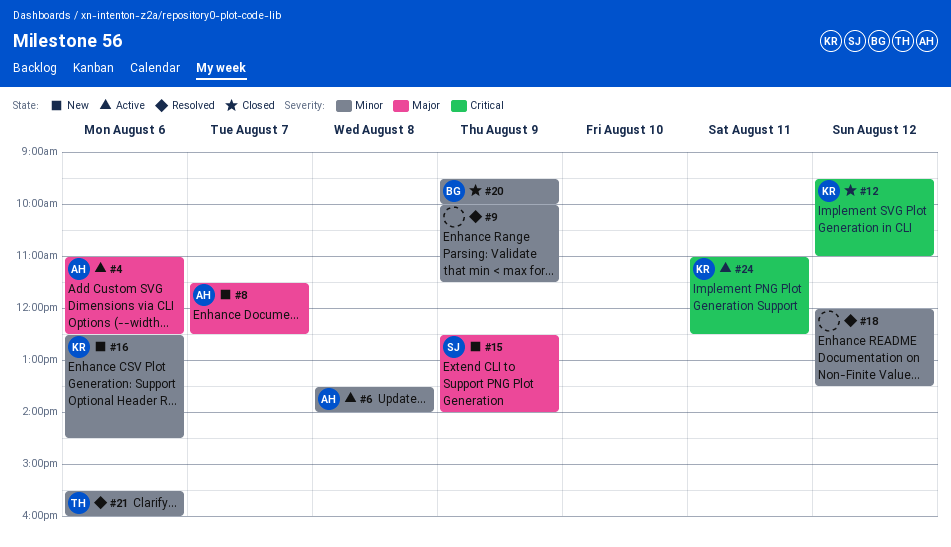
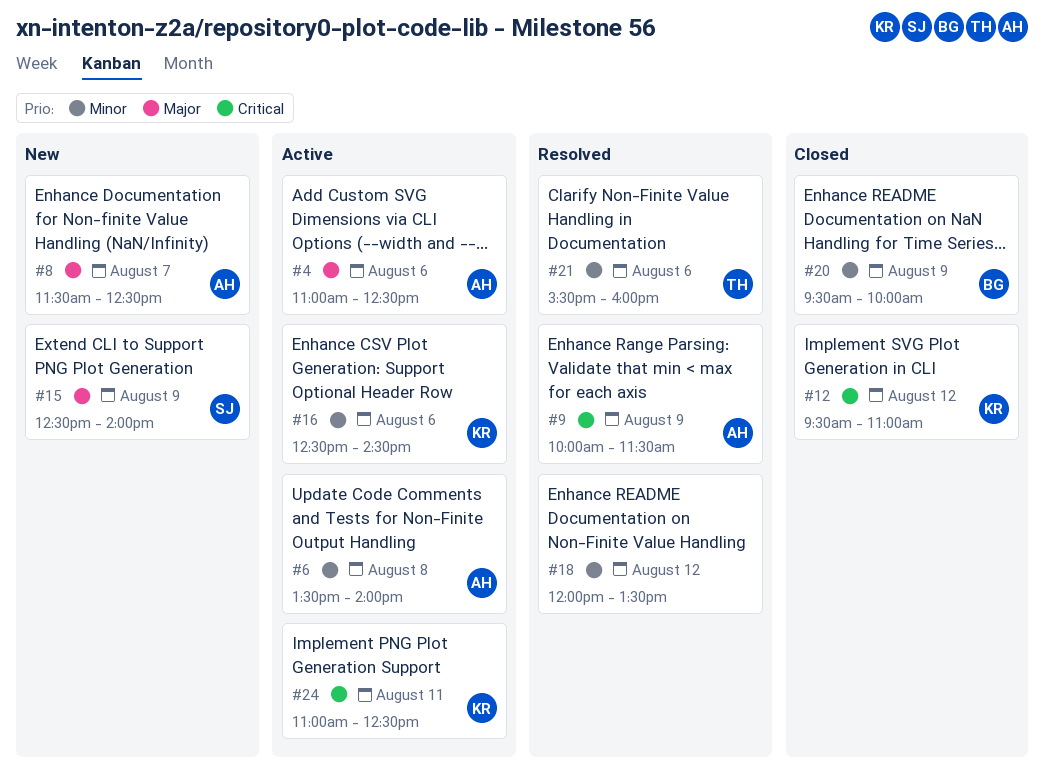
#9, owner: none -> AH
#9, priority: Minor -> Critical
#16, status: New -> Active

